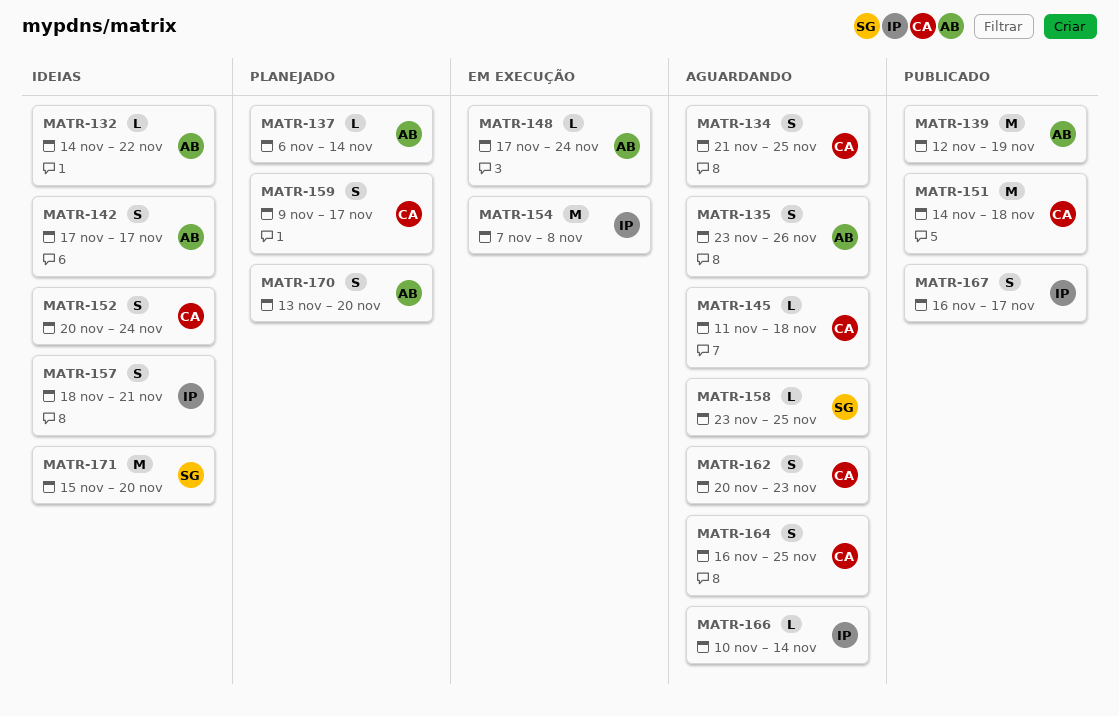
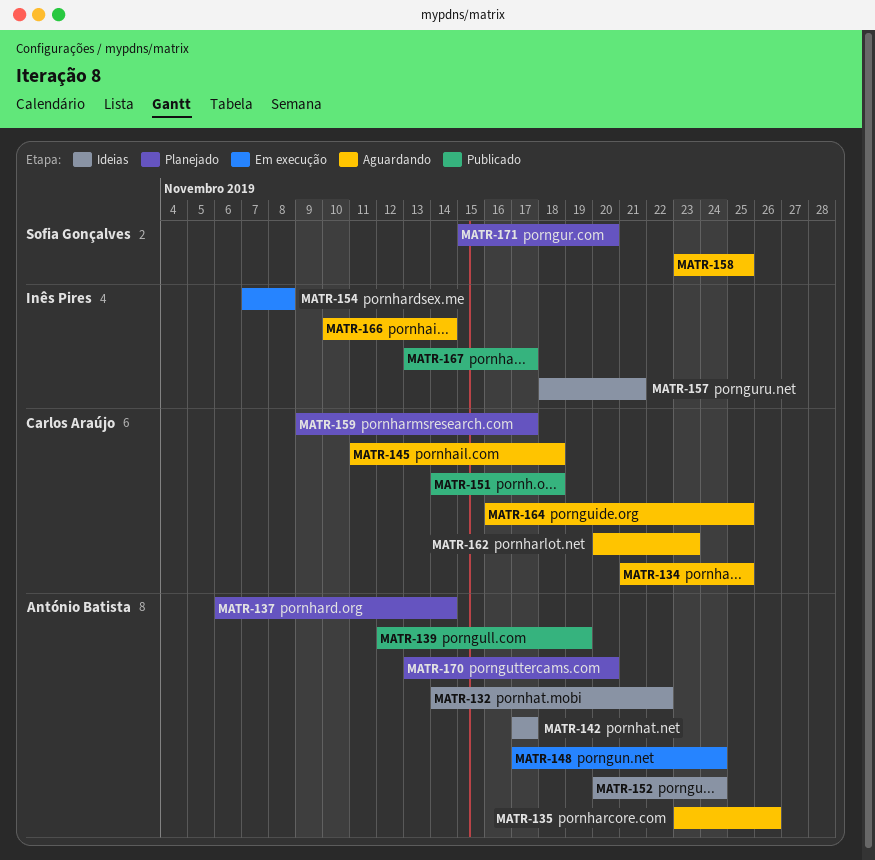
MATR-152, owner: Carlos Araújo -> António Batista
MATR-167, start: Nov 16 -> Nov 13
MATR-171, status: Ideias -> Planejado

